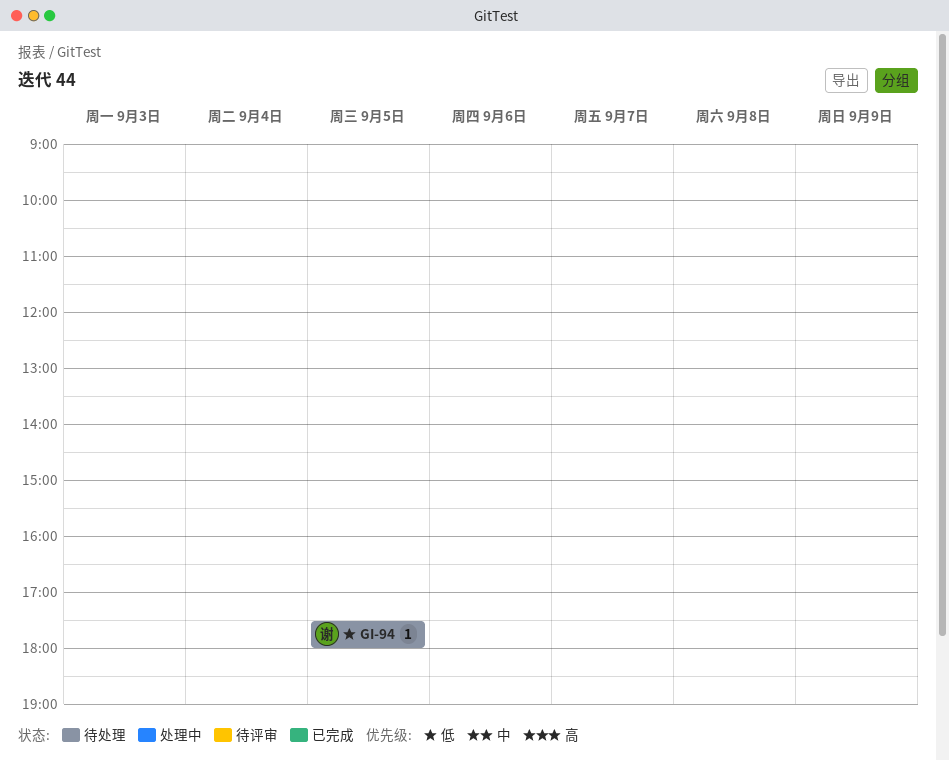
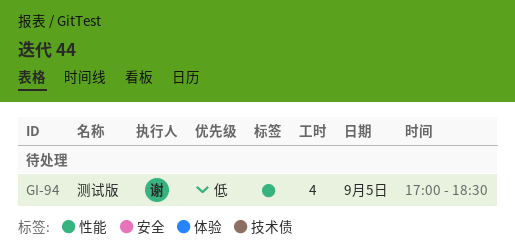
GI-94, estimate: 1 -> 4
GI-94, begins: 17:30 -> 17:00
GI-94, ends: 18:00 -> 18:30

